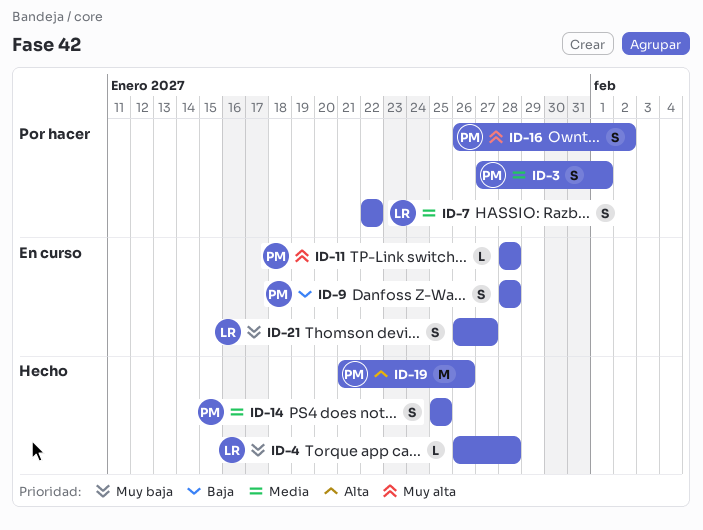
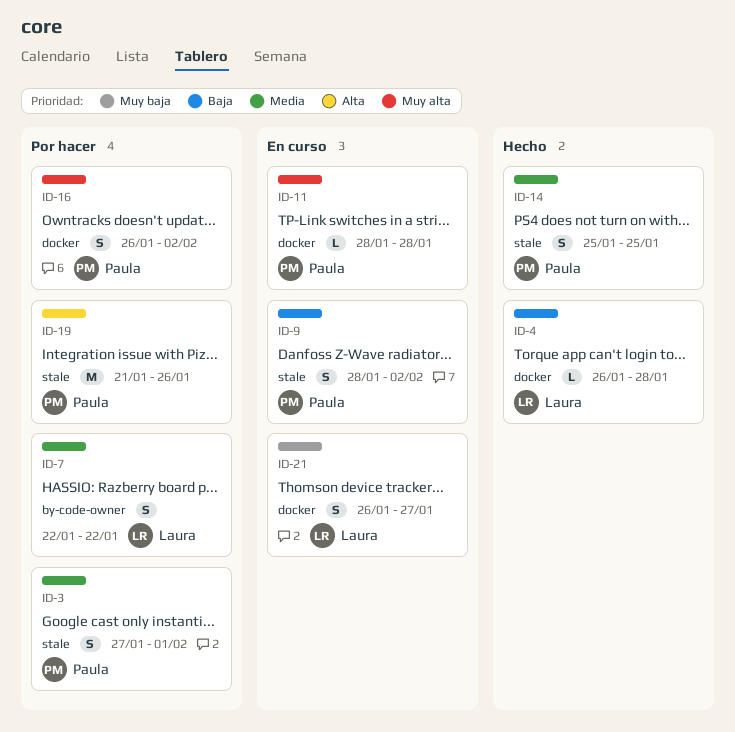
ID-4, priority: Muy baja -> Baja
ID-9, due: Jan 28 -> Feb 2
ID-19, status: Hecho -> Por hacer

